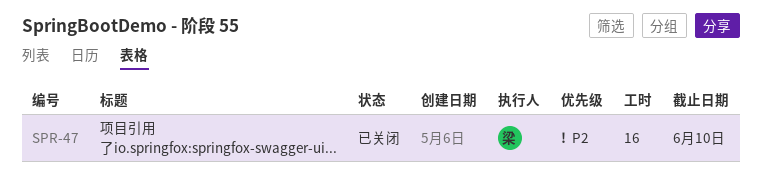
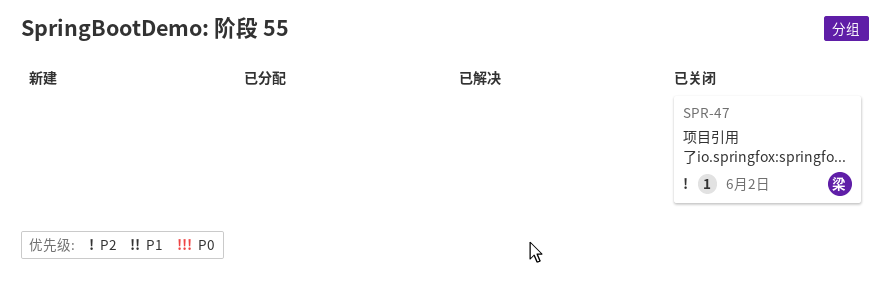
SPR-47, estimate: 16 -> 1
SPR-47, due: Jun 10 -> Jun 2

